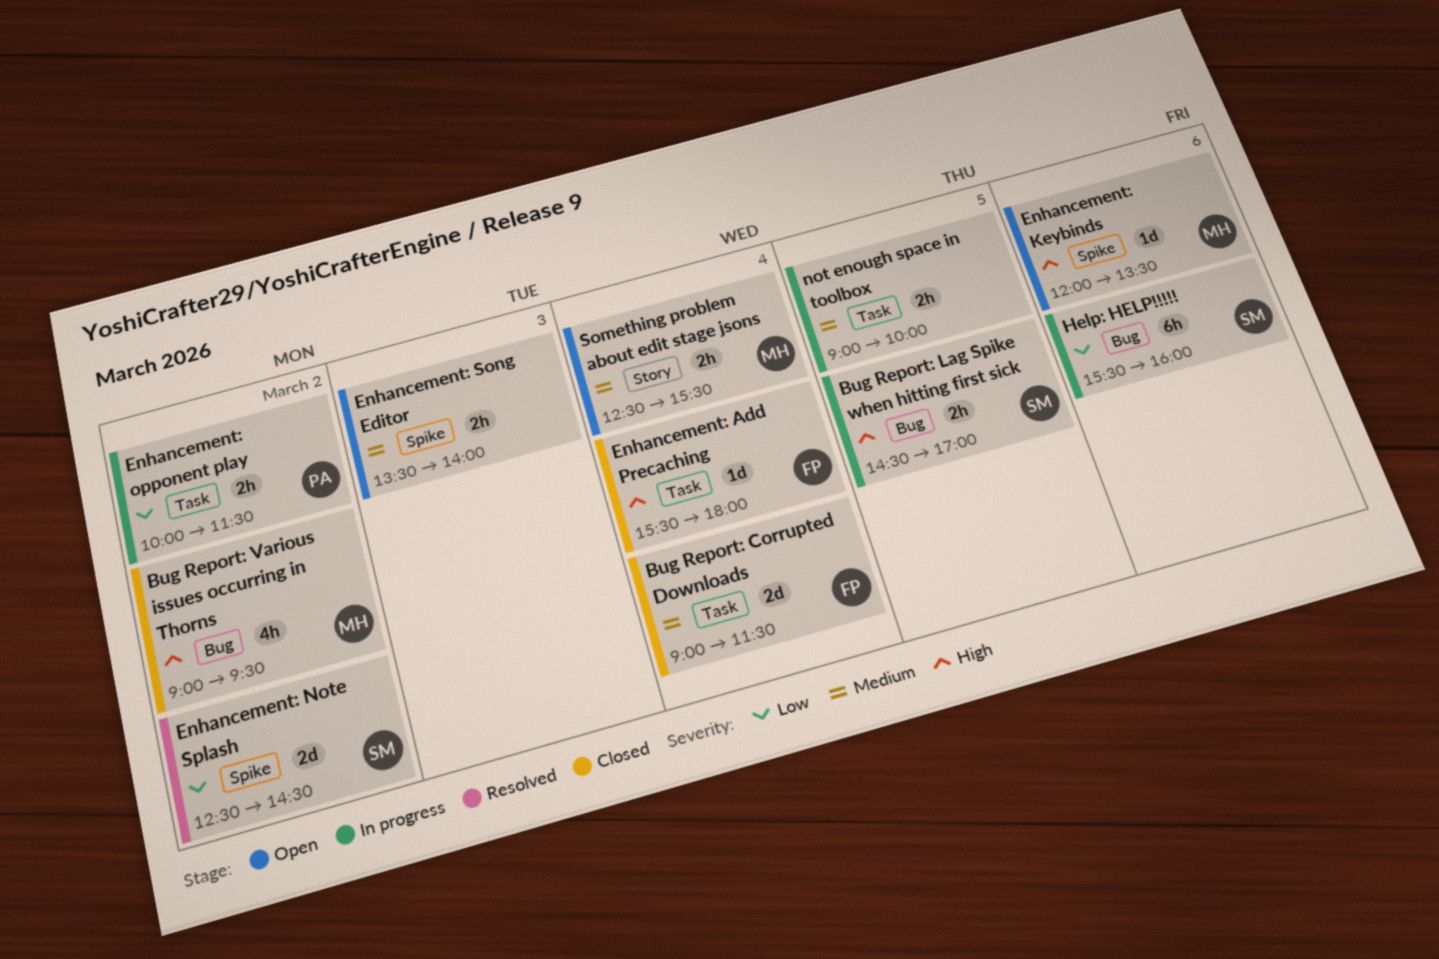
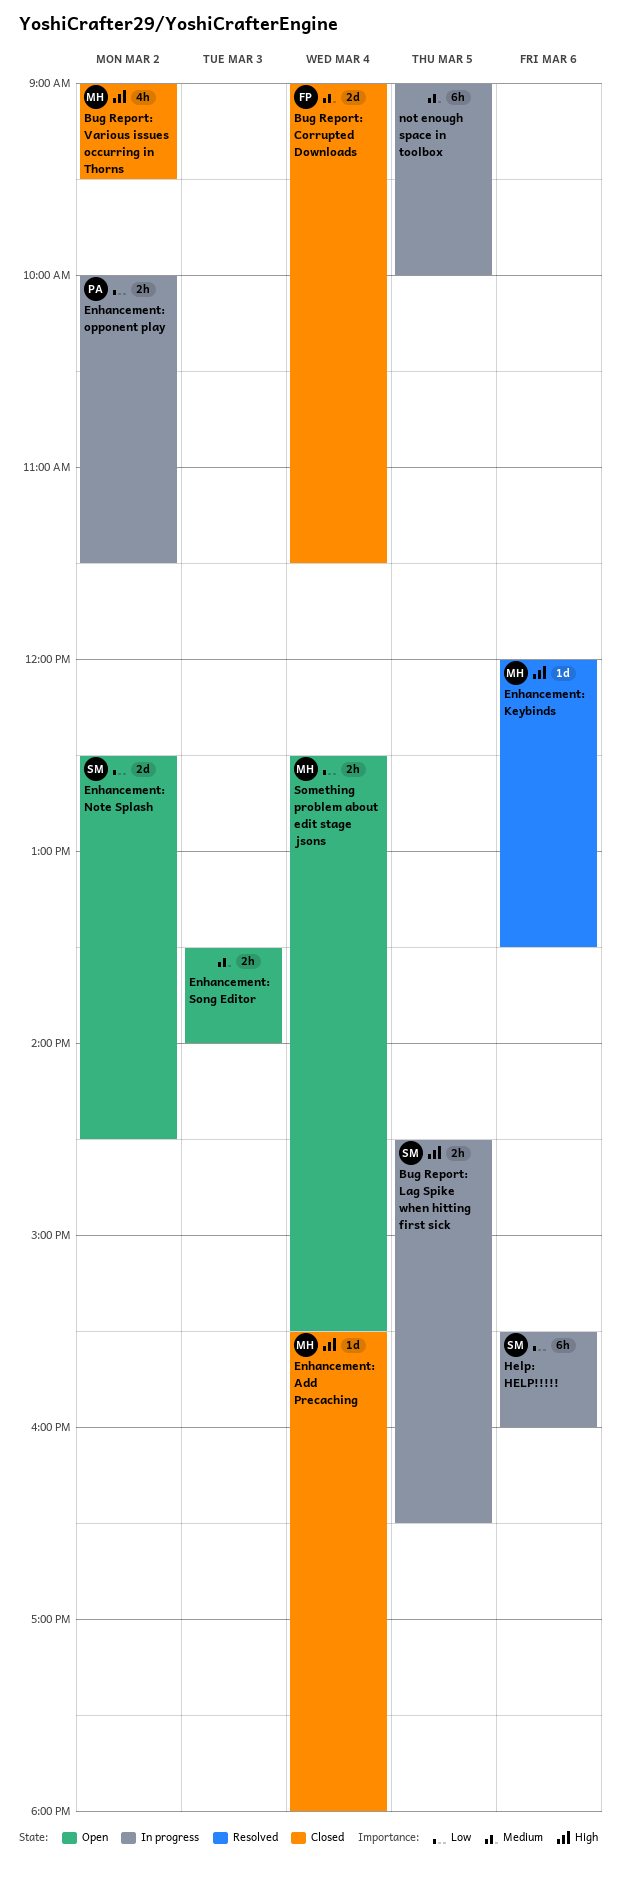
Bug Report: Lag Spike when hitting first sick, ends: 17:00 -> 16:30
Enhancement: Add Precaching, owner: FP -> MH
Enhancement: Keybinds, status: Open -> Resolved
Enhancement: Note Splash, status: Resolved -> Open
not enough space in toolbox, estimate: 2h -> 6h
Something problem about edit stage jsons, priority: Medium -> Low

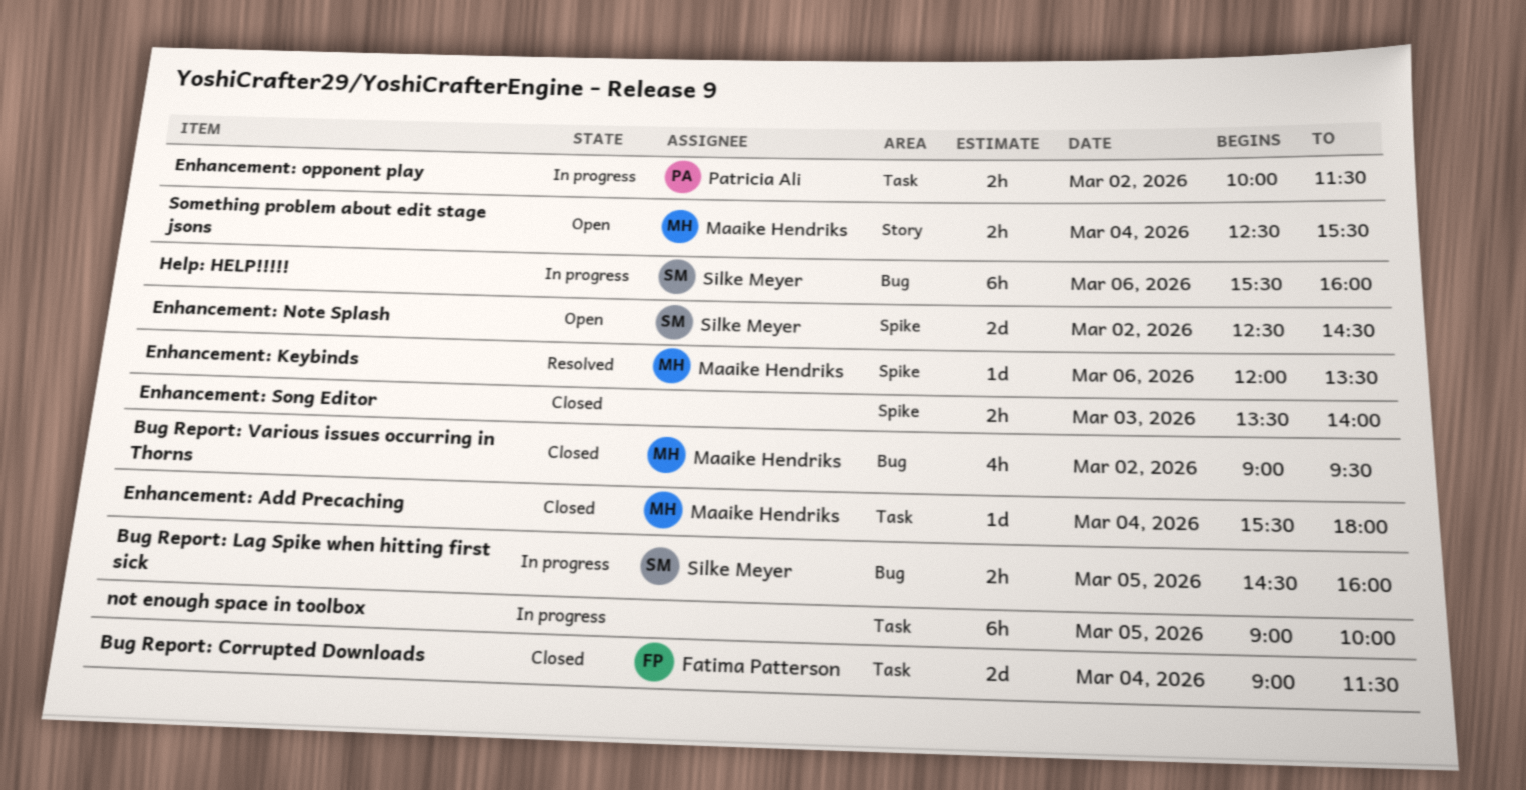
Bug Report: Lag Spike when hitting first sick, ends: 16:30 -> 16:00
Enhancement: Song Editor, status: Open -> Closed

